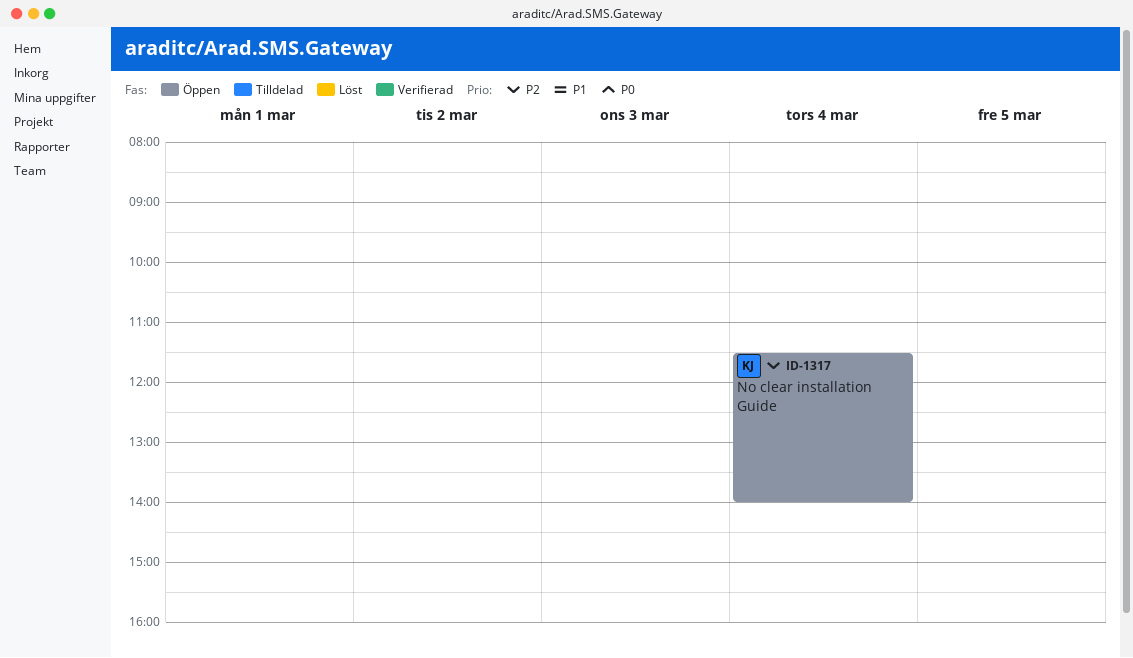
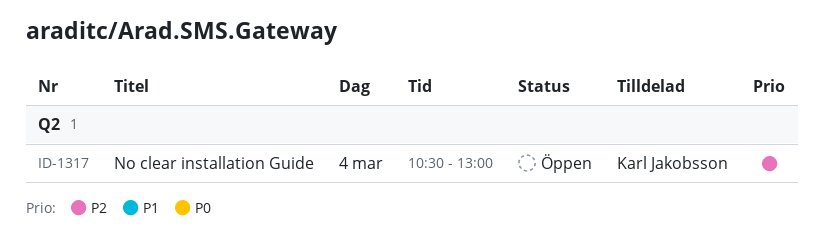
ID-1317, begins: 11:30 -> 10:30
ID-1317, ends: 14:00 -> 13:00

